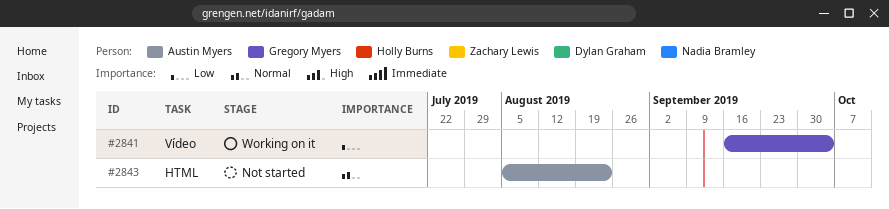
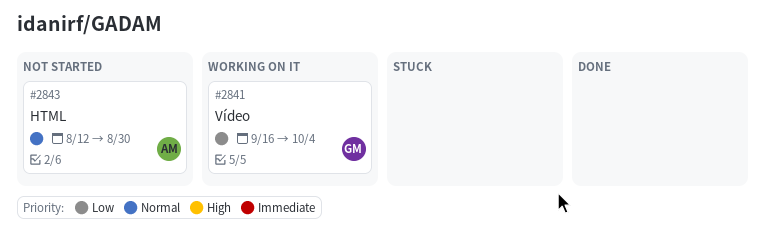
#2843, start: Aug 5 -> Aug 12
#2843, due: Aug 23 -> Aug 30

